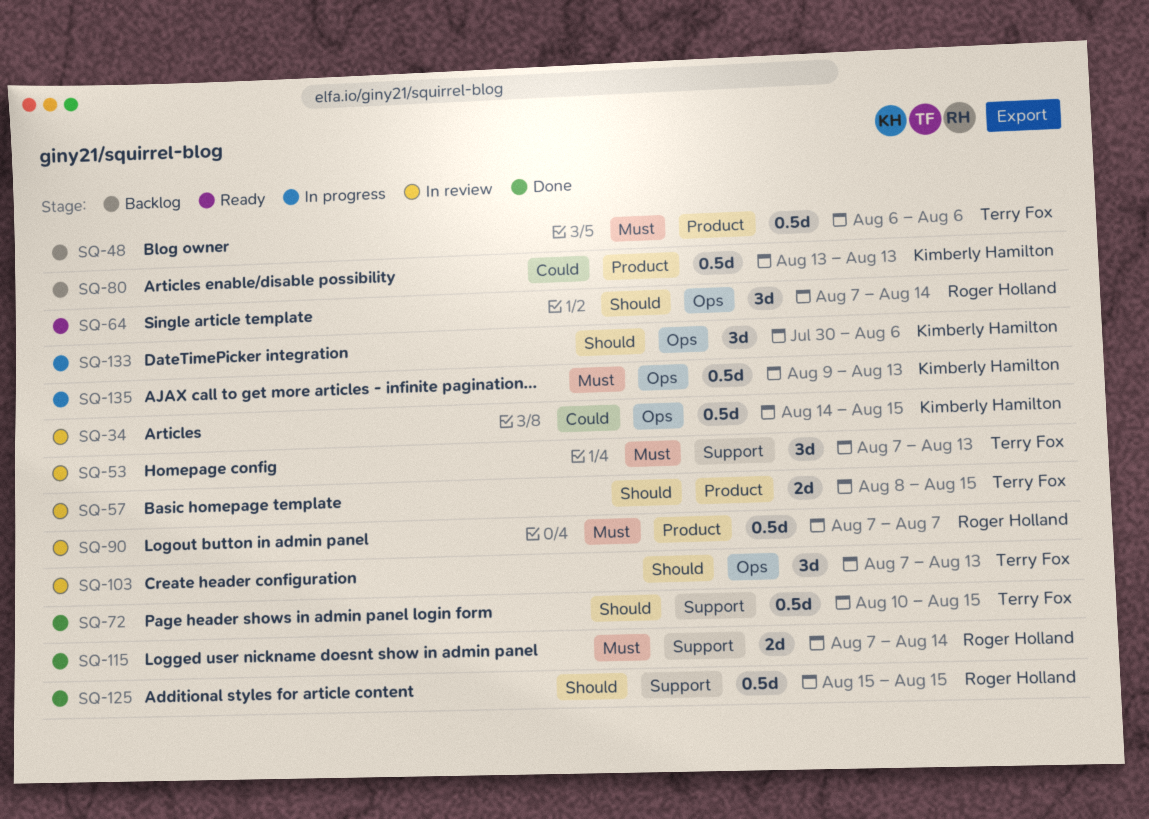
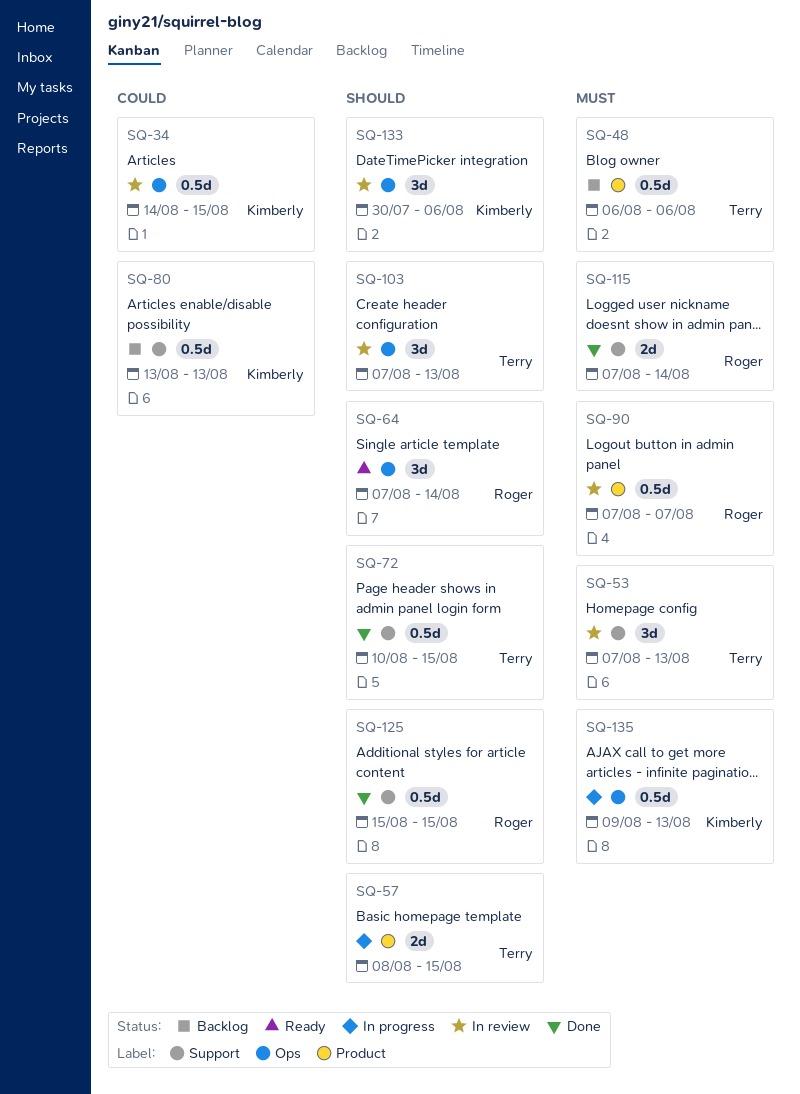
SQ-57, status: In review -> In progress
SQ-80, label: Product -> Support
SQ-133, status: In progress -> In review

